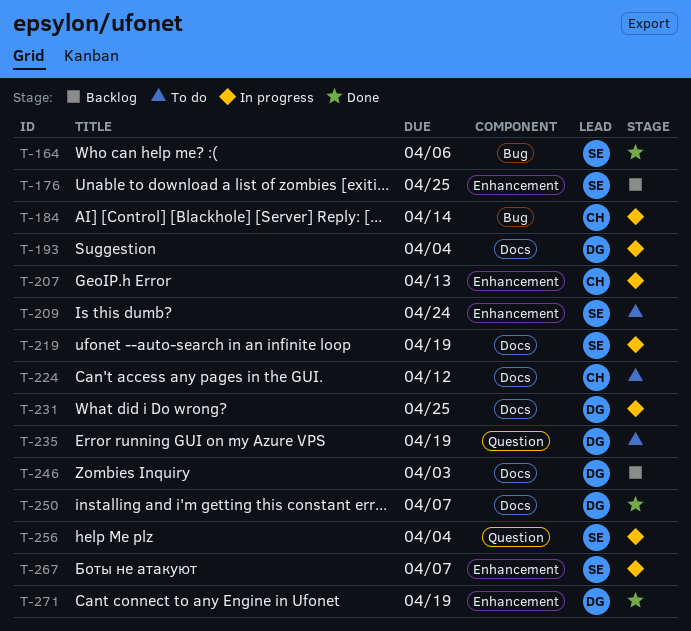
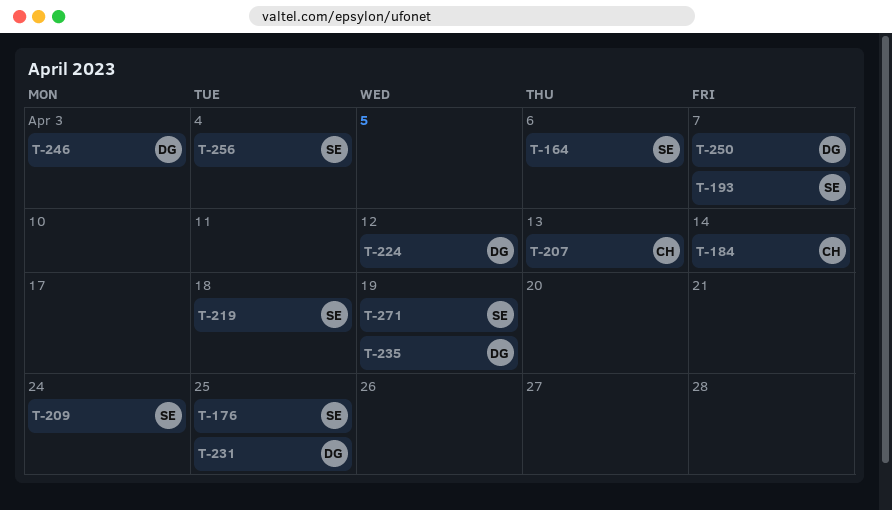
T-193, owner: DG -> SE
T-193, due: Apr 4 -> Apr 7
T-219, due: Apr 19 -> Apr 18
T-224, owner: CH -> DG
T-267: present -> none
T-271, owner: DG -> SE

